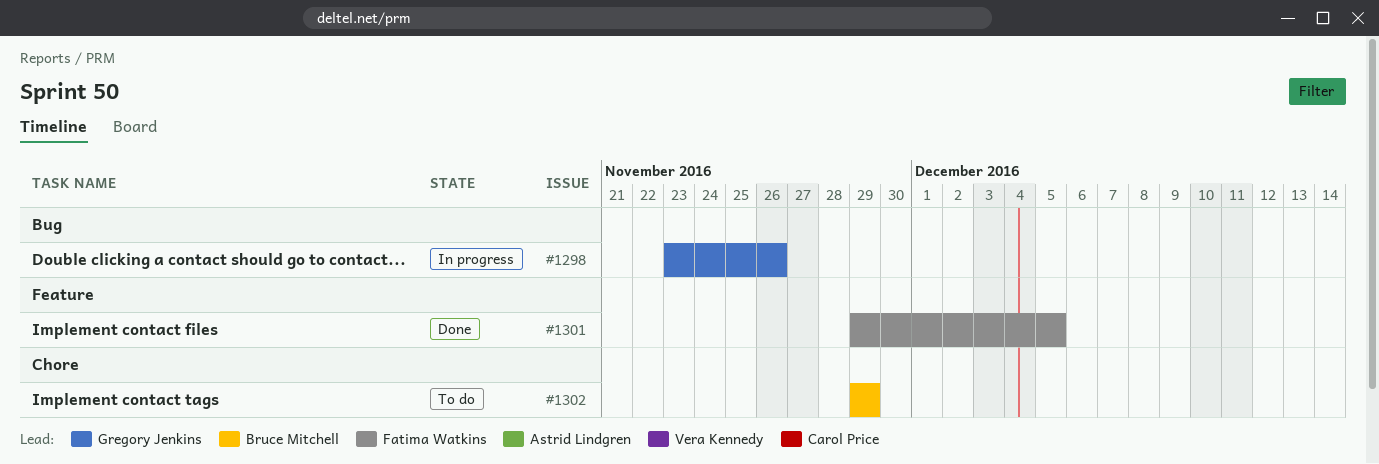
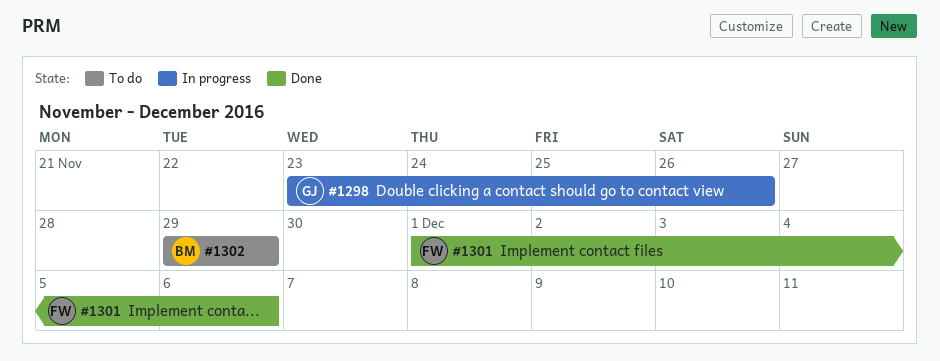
#1301, start: Nov 29 -> Dec 1
#1301, due: Dec 5 -> Dec 6

